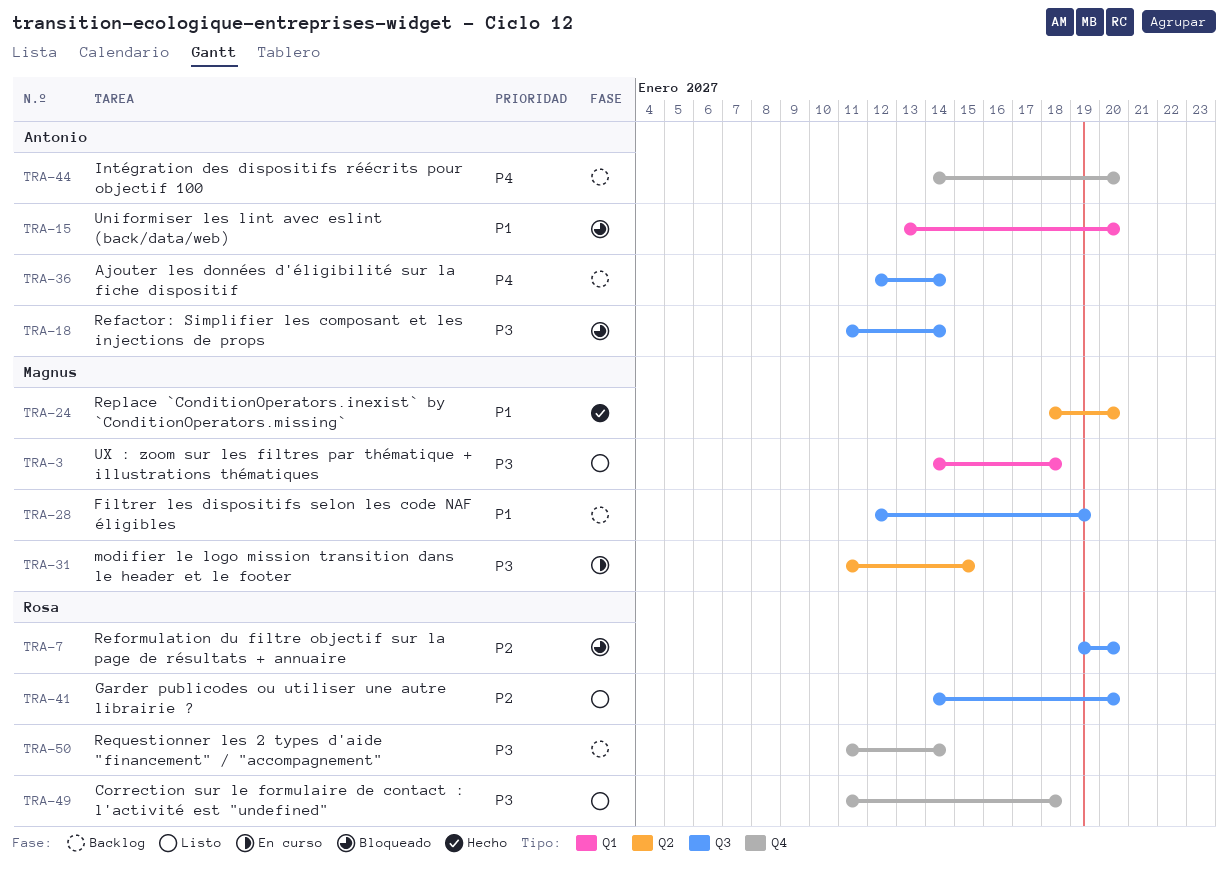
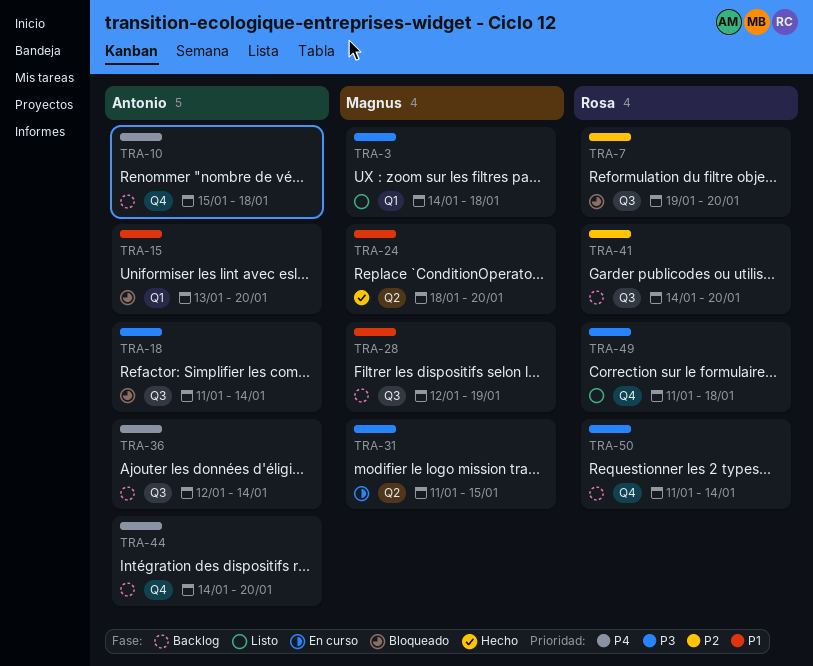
TRA-10: none -> present
TRA-41, status: Listo -> Backlog

